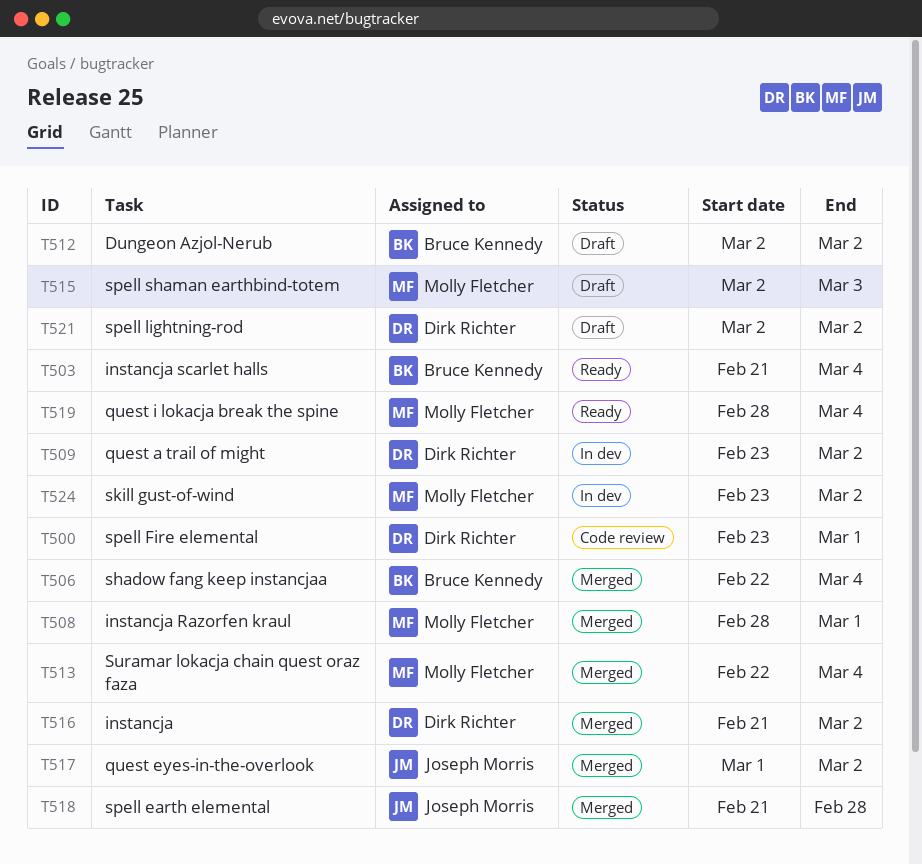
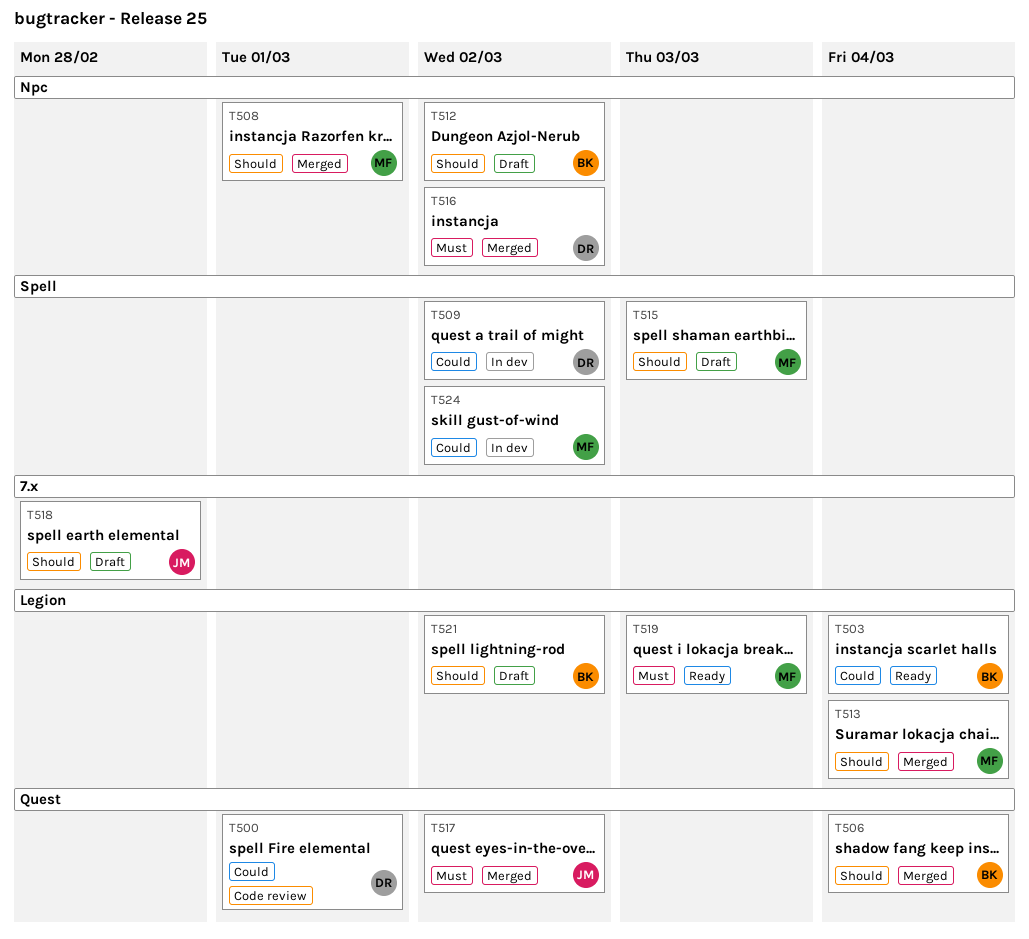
T518, status: Merged -> Draft
T519, due: Mar 4 -> Mar 3
T521, owner: Dirk Richter -> Bruce Kennedy

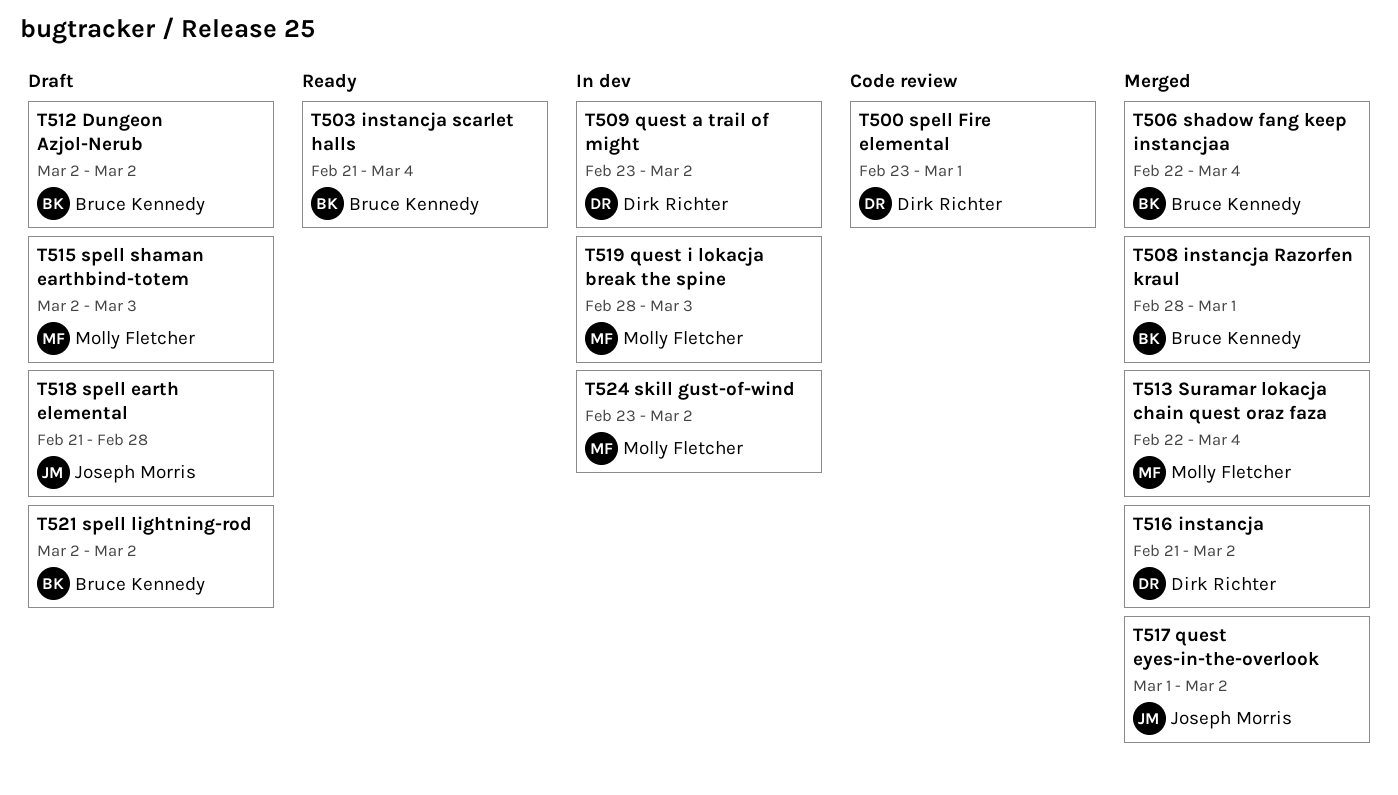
T508, owner: Molly Fletcher -> Bruce Kennedy
T519, status: Ready -> In dev

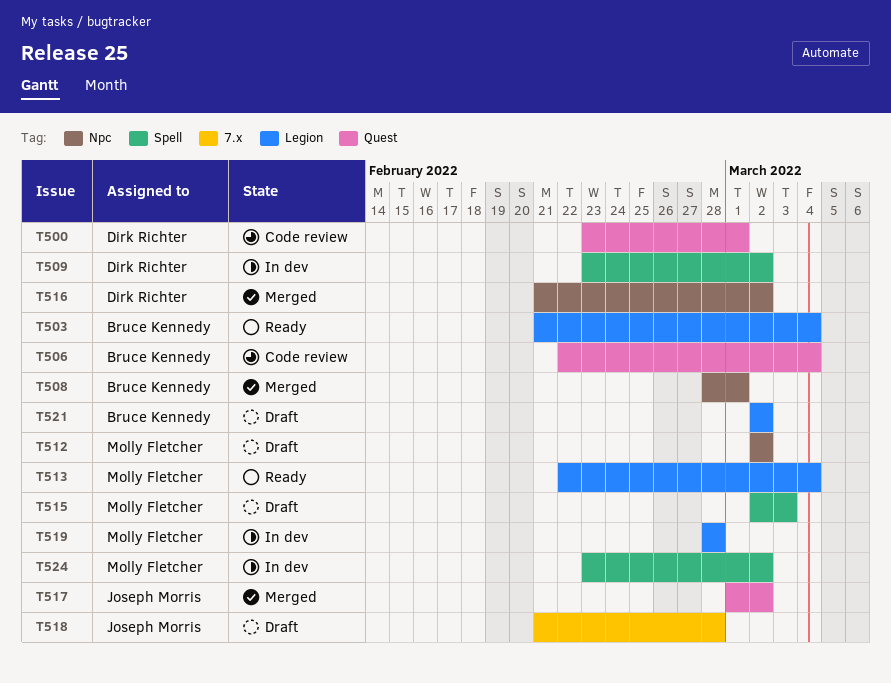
T506, status: Merged -> Code review
T512, owner: Bruce Kennedy -> Molly Fletcher
T513, status: Merged -> Ready
T519, due: Mar 3 -> Feb 28

